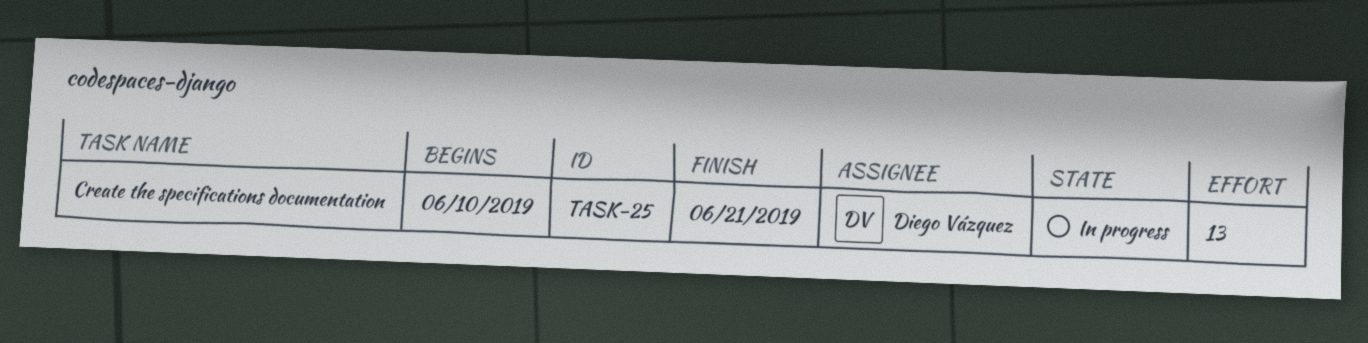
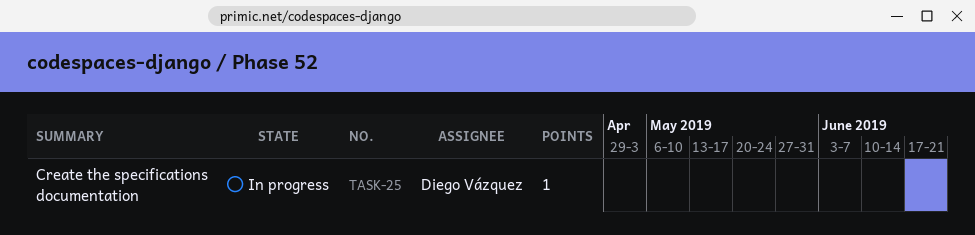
TASK-25, estimate: 13 -> 1
TASK-25, start: Jun 10 -> Jun 17

